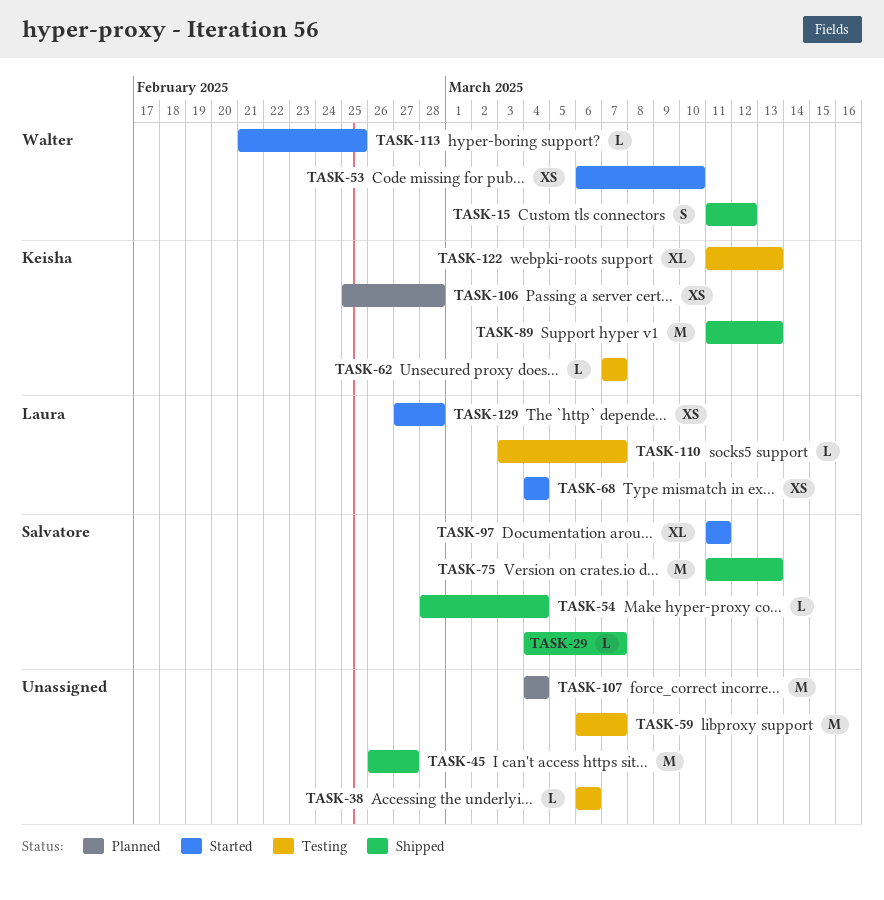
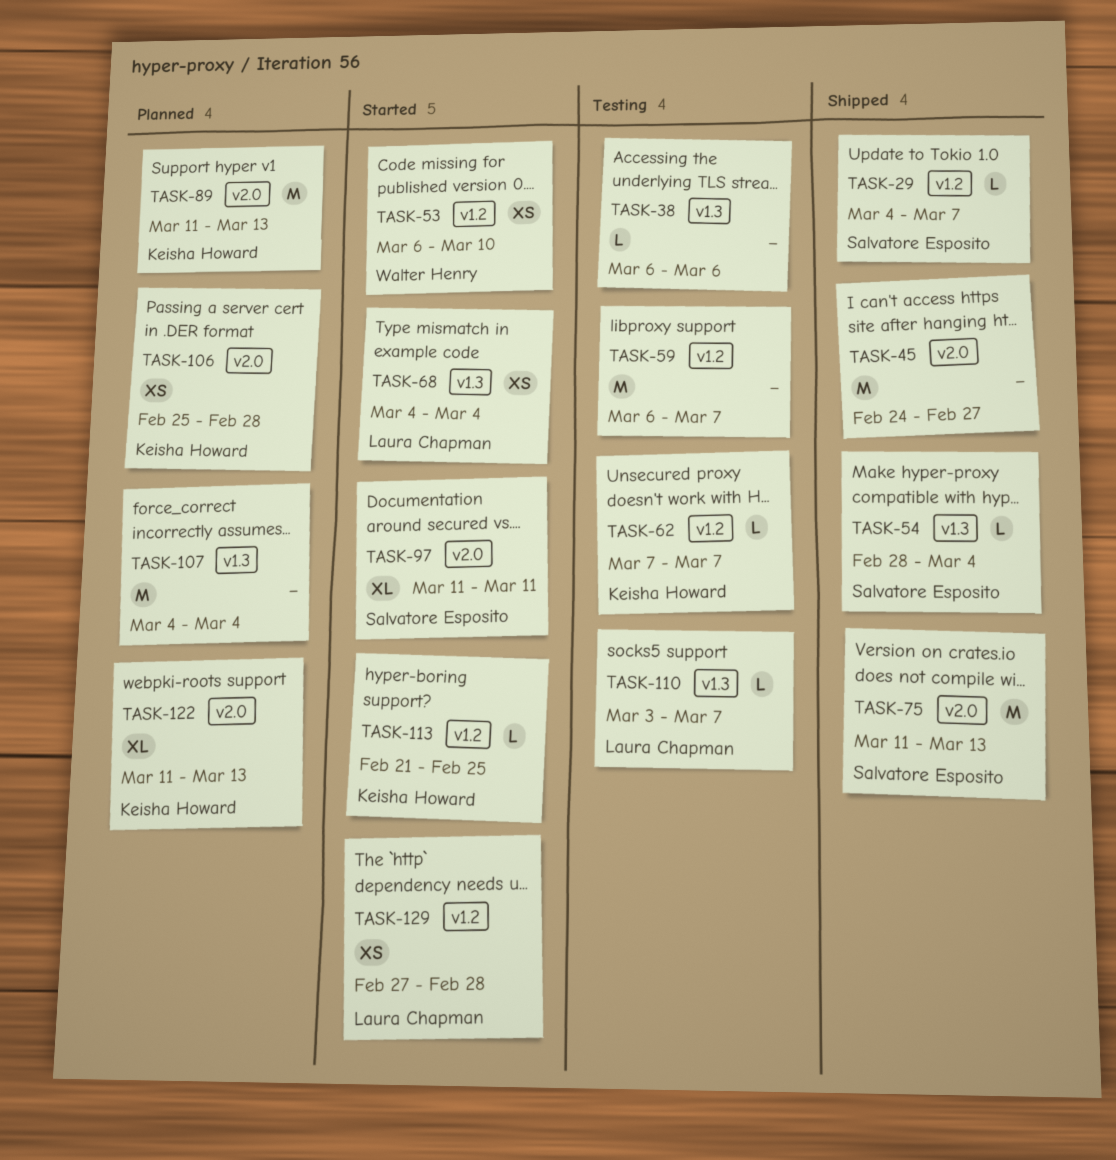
TASK-15: present -> none
TASK-45, start: Feb 26 -> Feb 24
TASK-89, status: Shipped -> Planned
TASK-113, owner: Walter Henry -> Keisha Howard
TASK-122, status: Testing -> Planned

